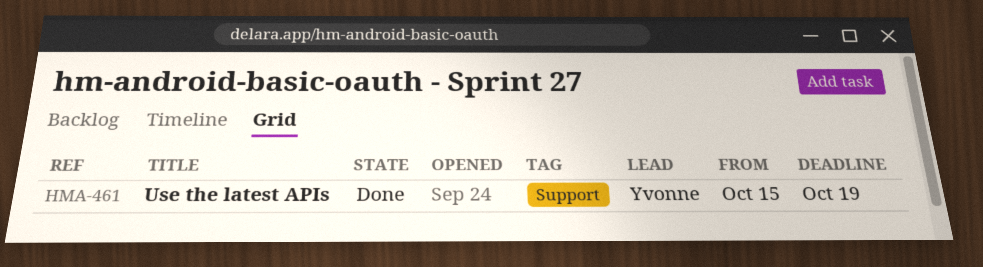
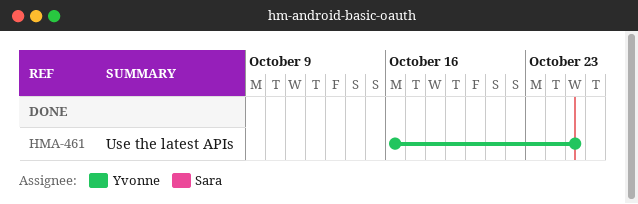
HMA-461, start: Oct 15 -> Oct 16
HMA-461, due: Oct 19 -> Oct 25

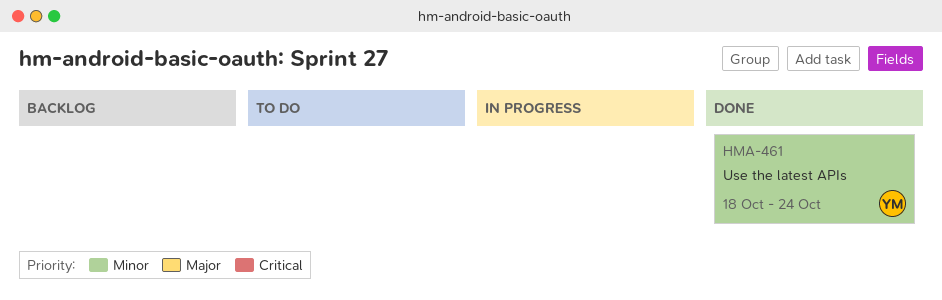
HMA-461, start: Oct 16 -> Oct 18
HMA-461, due: Oct 25 -> Oct 24

